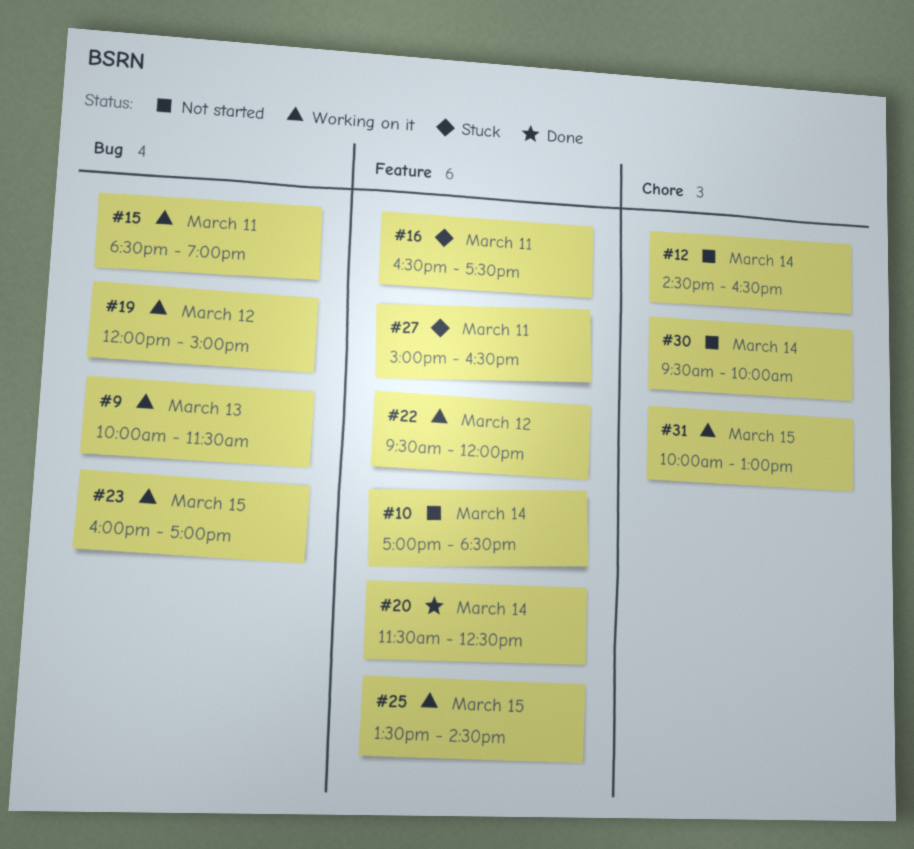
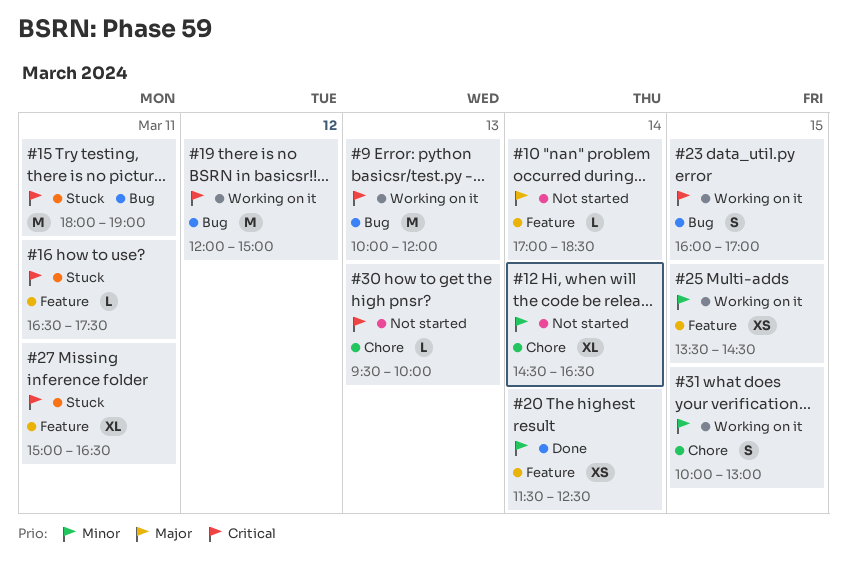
#9, ends: 11:30 -> 12:00
#15, status: Working on it -> Stuck
#15, begins: 18:30 -> 18:00
#22: present -> none
#30, day: Mar 14 -> Mar 13

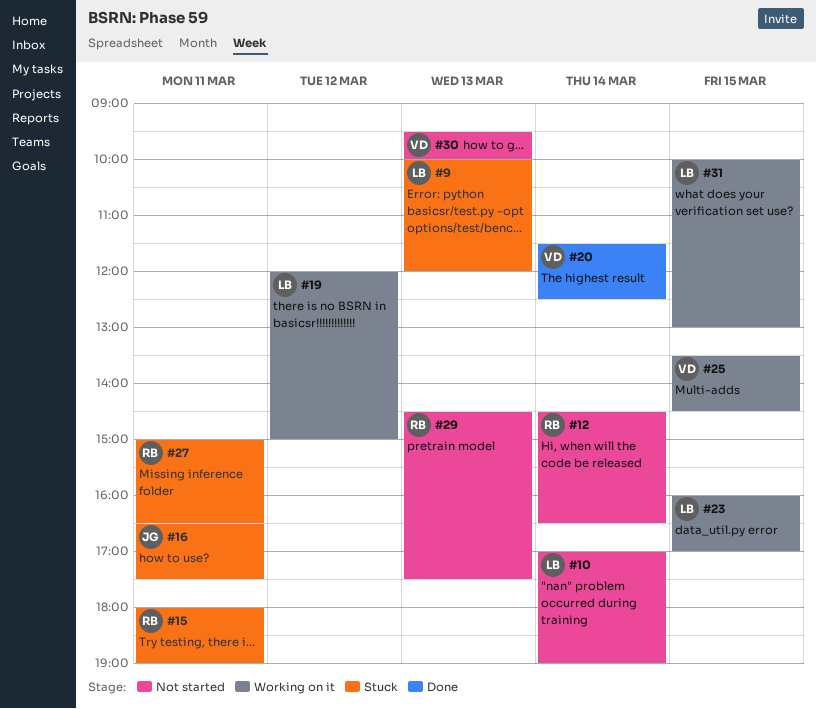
#9, status: Working on it -> Stuck
#10, ends: 18:30 -> 19:00
#29: none -> present

